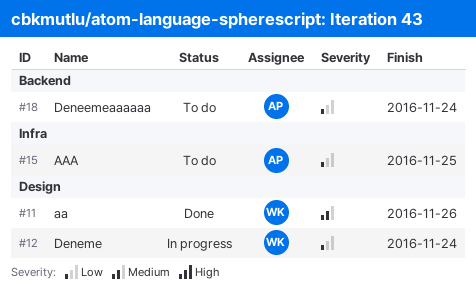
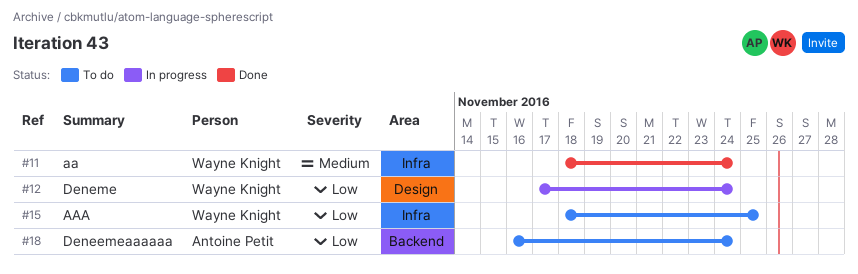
#11, label: Design -> Infra
#11, due: Nov 26 -> Nov 24
#15, owner: Antoine Petit -> Wayne Knight

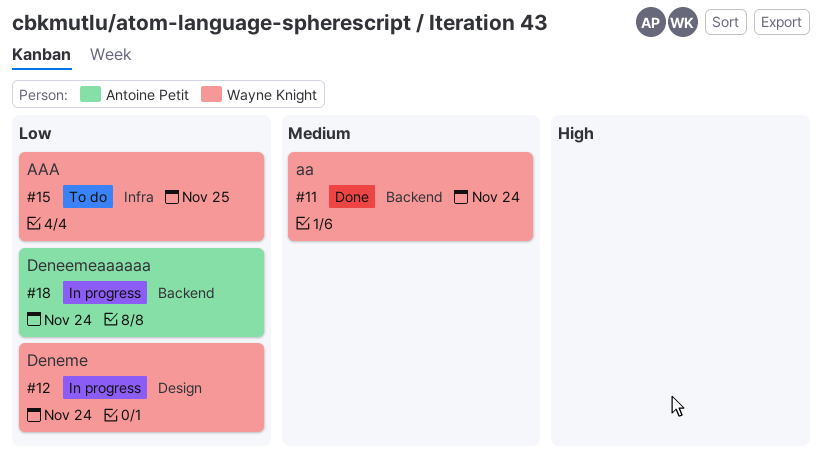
#11, label: Infra -> Backend
#18, status: To do -> In progress

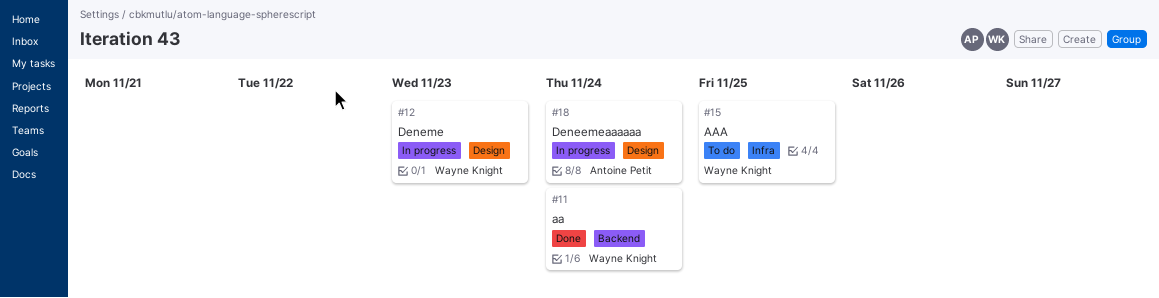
#12, due: Nov 24 -> Nov 23
#18, label: Backend -> Design

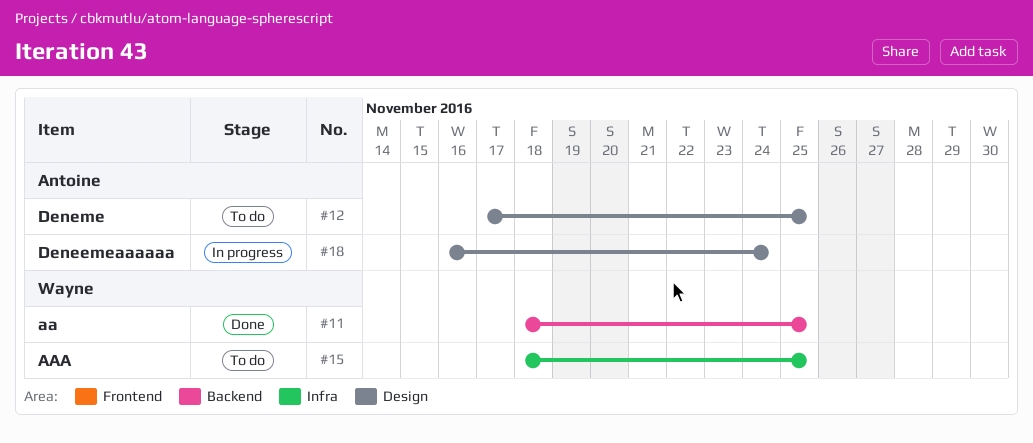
#11, due: Nov 24 -> Nov 25
#12, status: In progress -> To do
#12, owner: Wayne Knight -> Antoine Petit
#12, due: Nov 23 -> Nov 25

